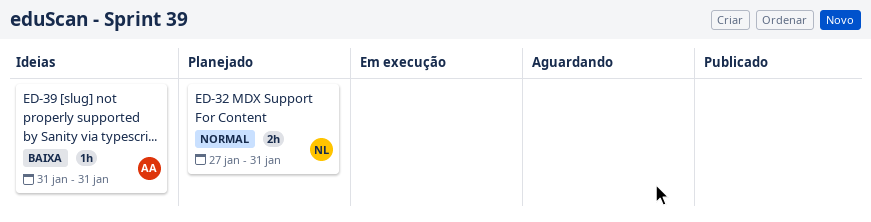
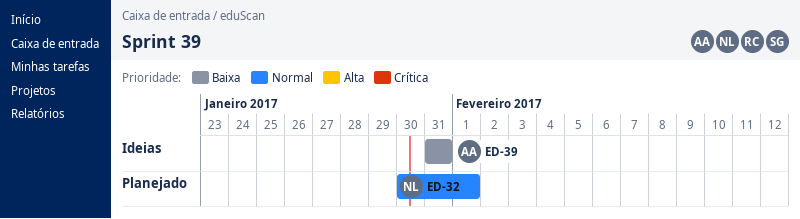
ED-32, start: Jan 27 -> Jan 30
ED-32, due: Jan 31 -> Feb 1

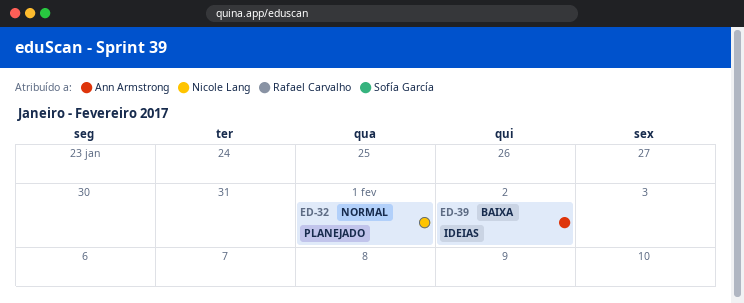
ED-39, due: Jan 31 -> Feb 2

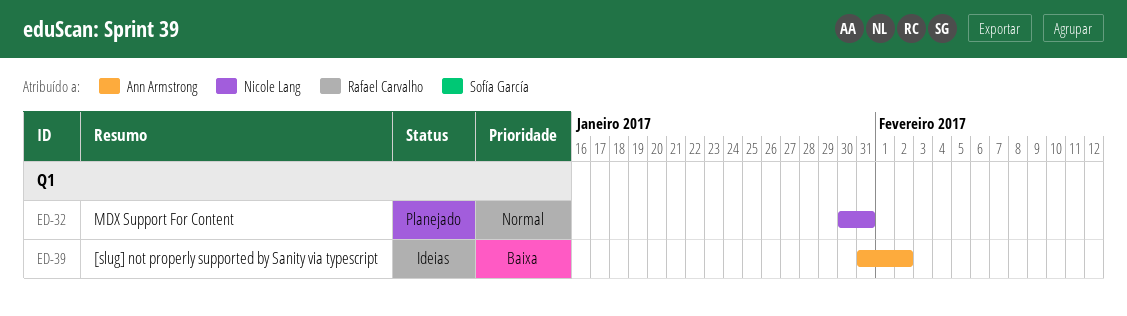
ED-32, due: Feb 1 -> Jan 31

